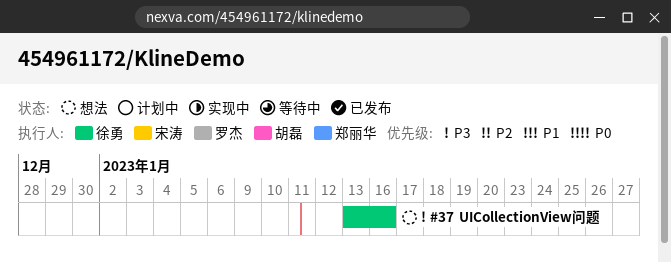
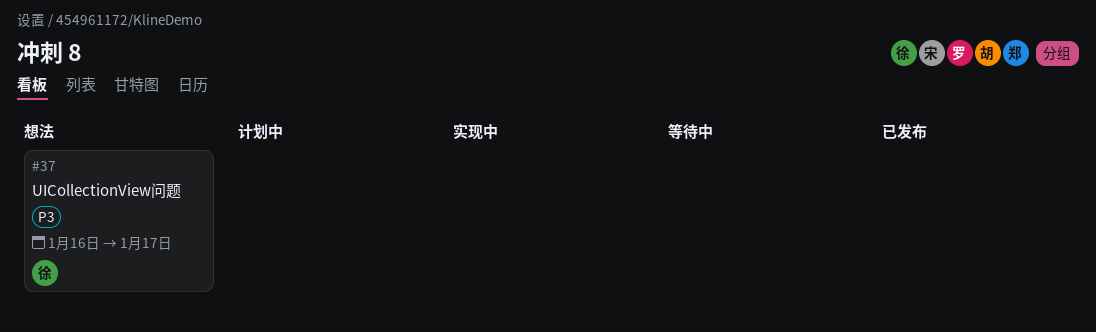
#37, start: Jan 13 -> Jan 16
#37, due: Jan 16 -> Jan 17

